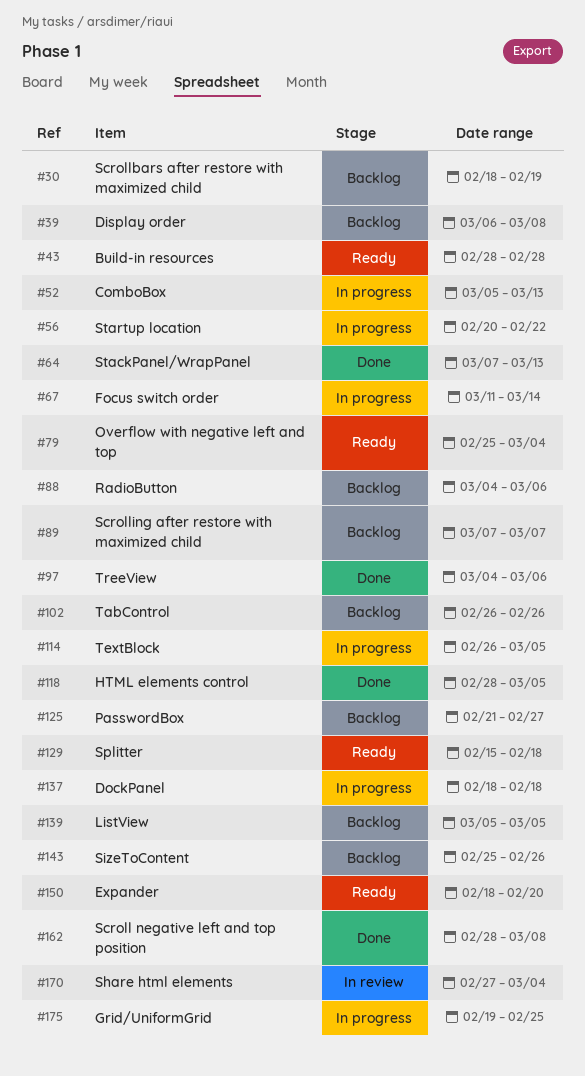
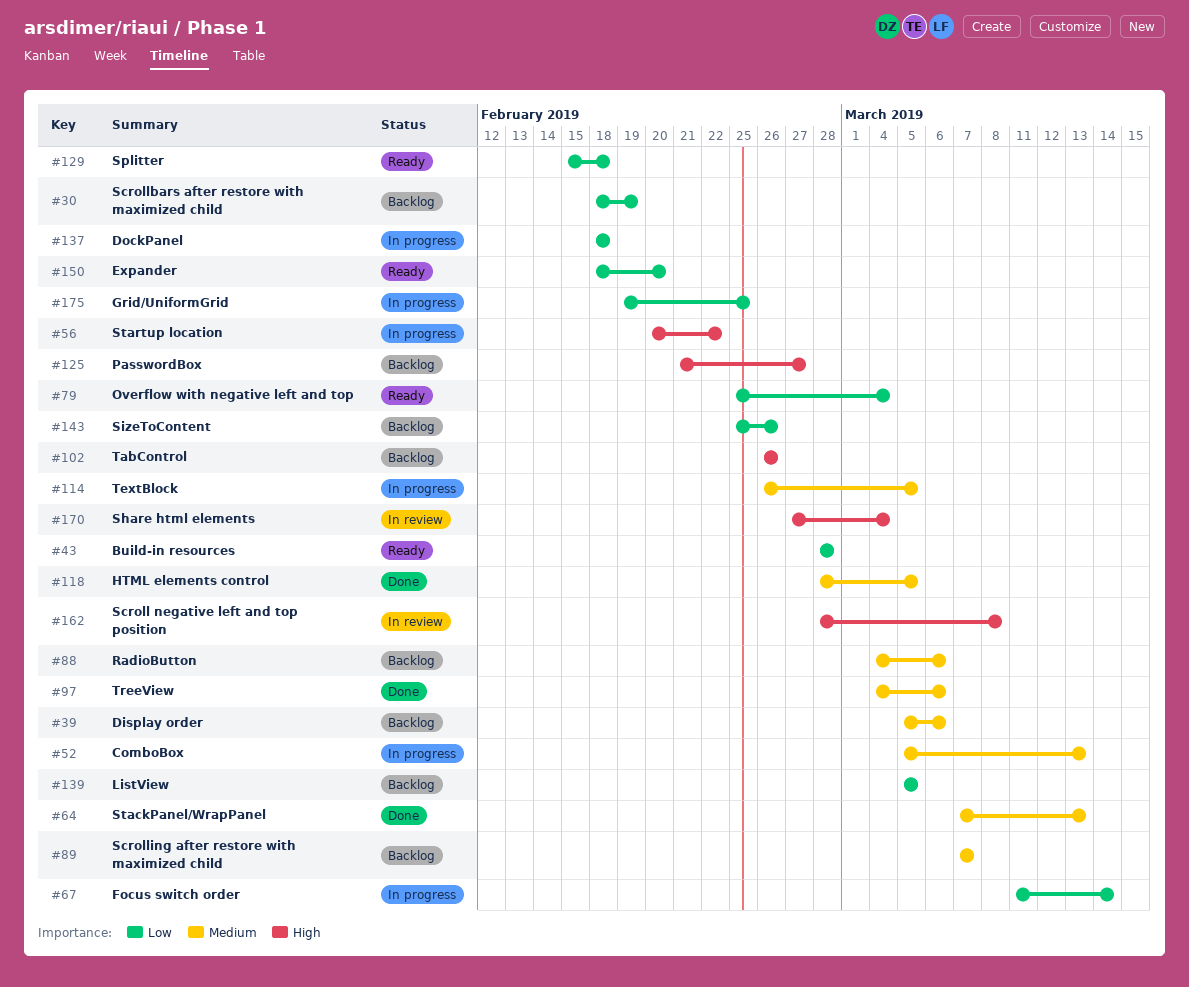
#39, start: Mar 6 -> Mar 5
#39, due: Mar 8 -> Mar 6
#162, status: Done -> In review

